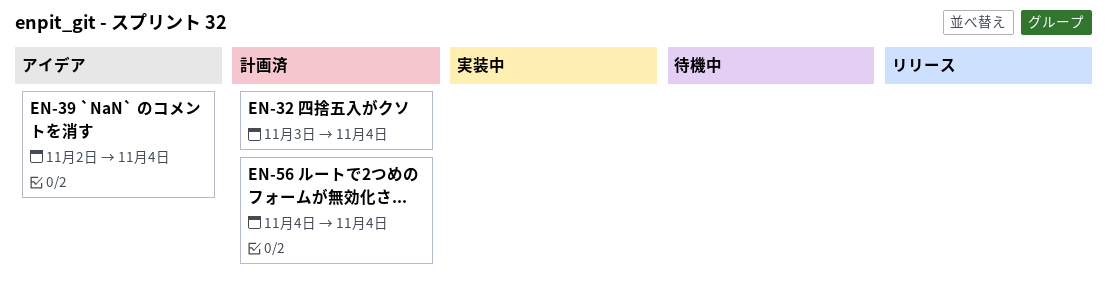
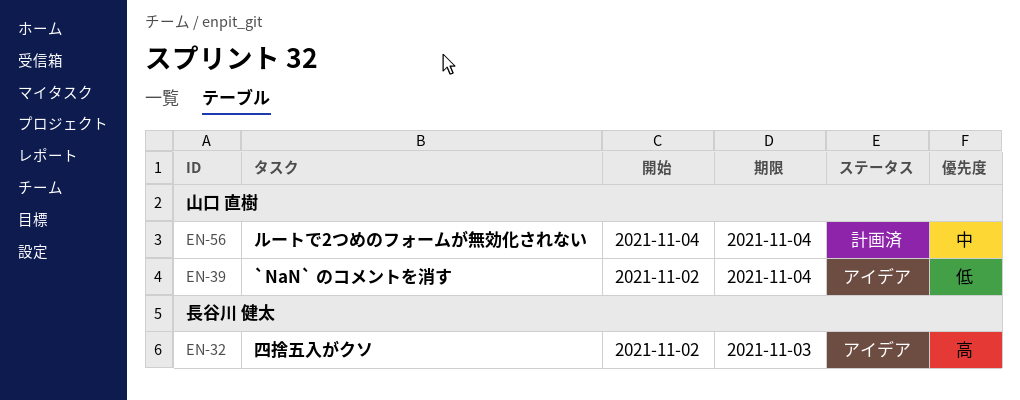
EN-32, status: 計画済 -> アイデア
EN-32, start: Nov 3 -> Nov 2
EN-32, due: Nov 4 -> Nov 3

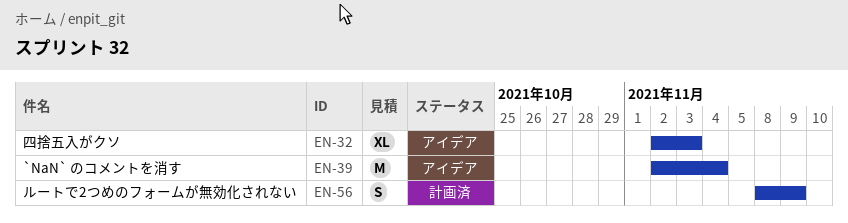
EN-56, start: Nov 4 -> Nov 8
EN-56, due: Nov 4 -> Nov 9

